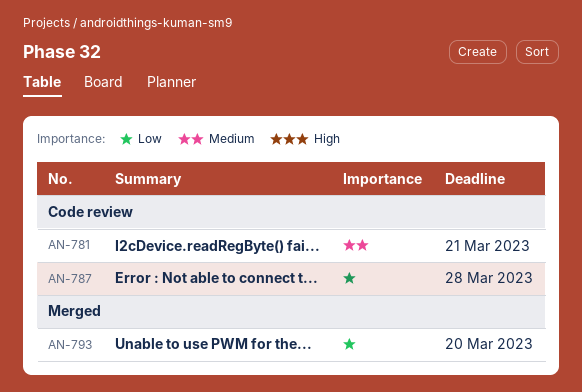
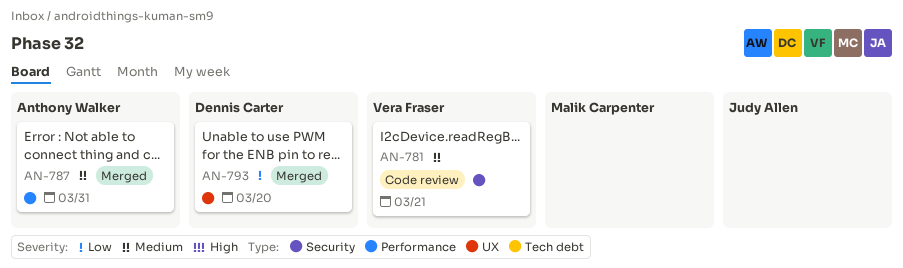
AN-787, status: Code review -> Merged
AN-787, priority: Low -> Medium
AN-787, due: Mar 28 -> Mar 31

